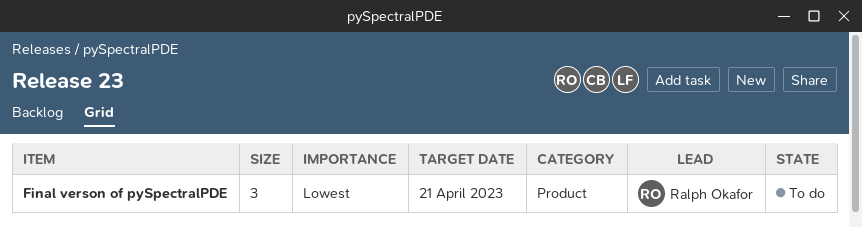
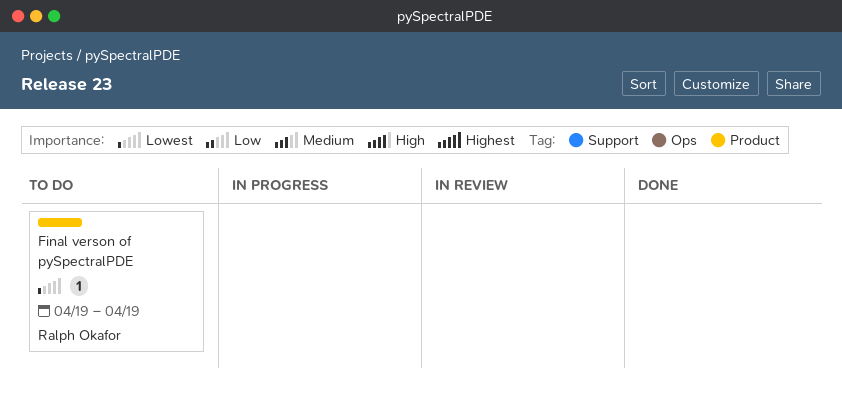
Final verson of pySpectralPDE, estimate: 3 -> 1
Final verson of pySpectralPDE, due: Apr 21 -> Apr 19

